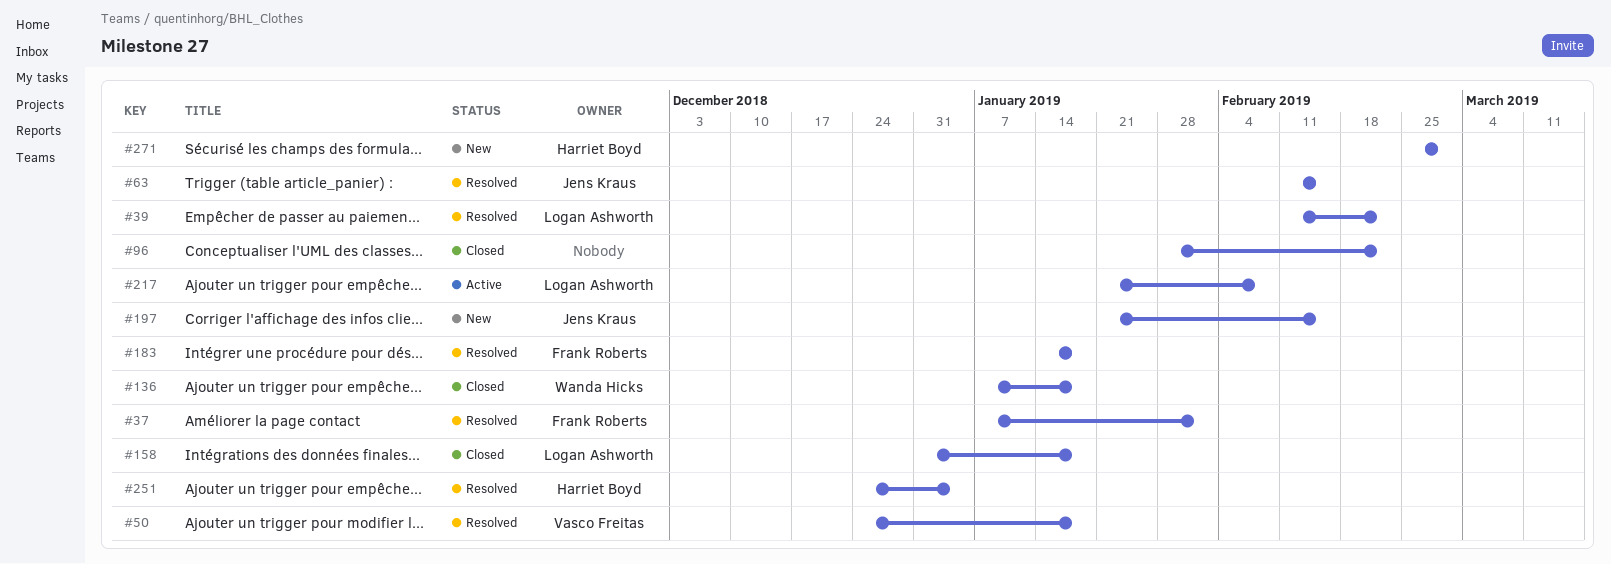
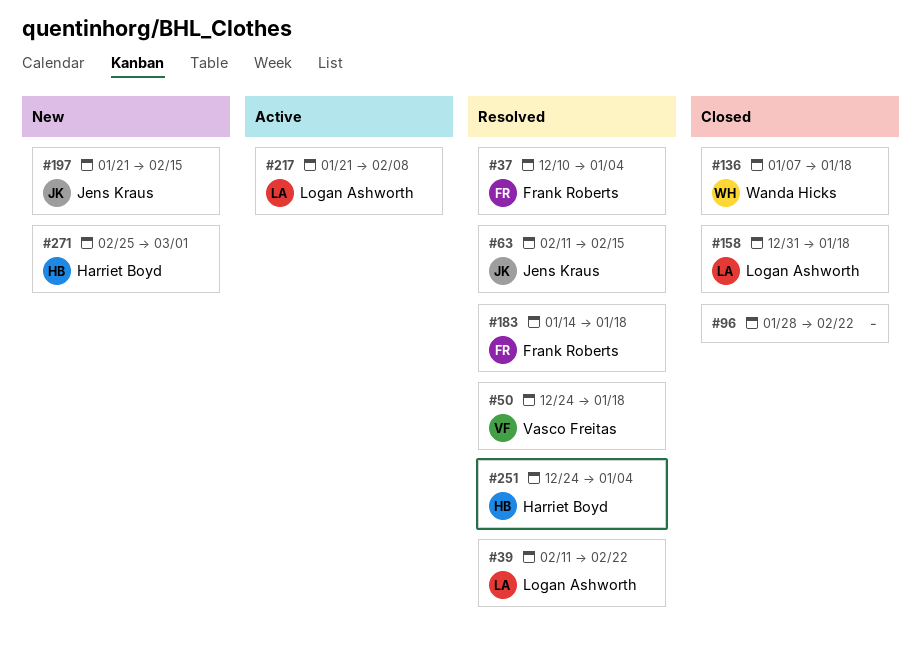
#37, start: Jan 7 -> Dec 10
#37, due: Feb 1 -> Jan 4

